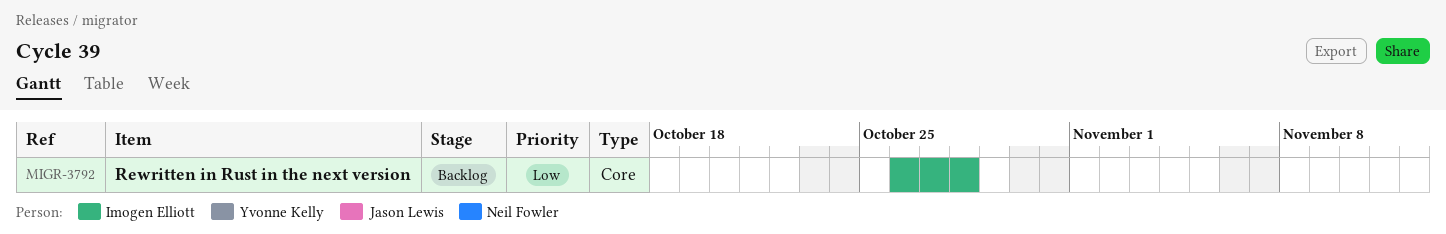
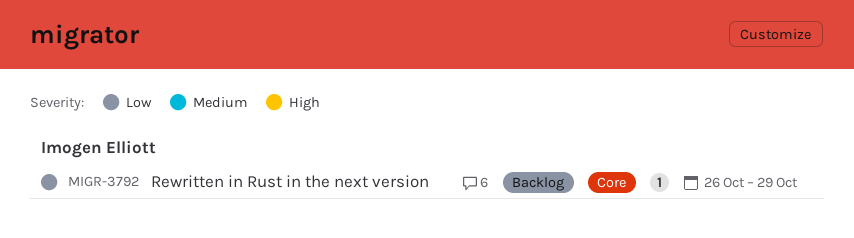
MIGR-3792, due: Oct 28 -> Oct 29

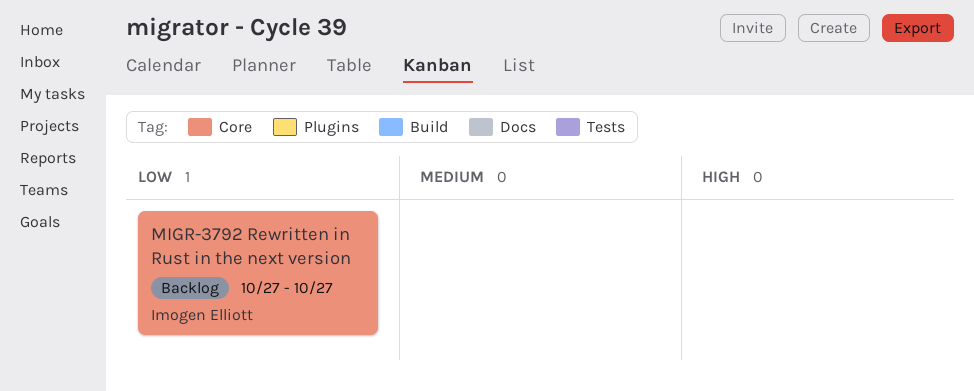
MIGR-3792, start: Oct 26 -> Oct 27
MIGR-3792, due: Oct 29 -> Oct 27

